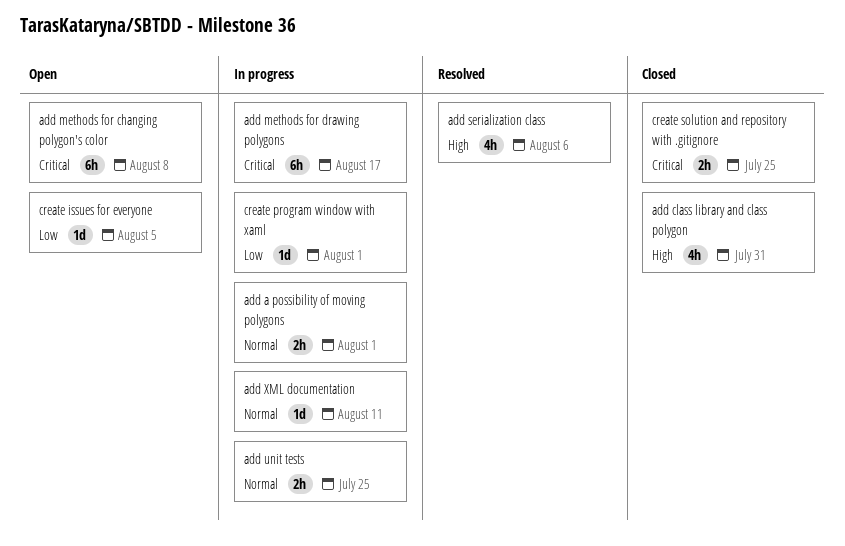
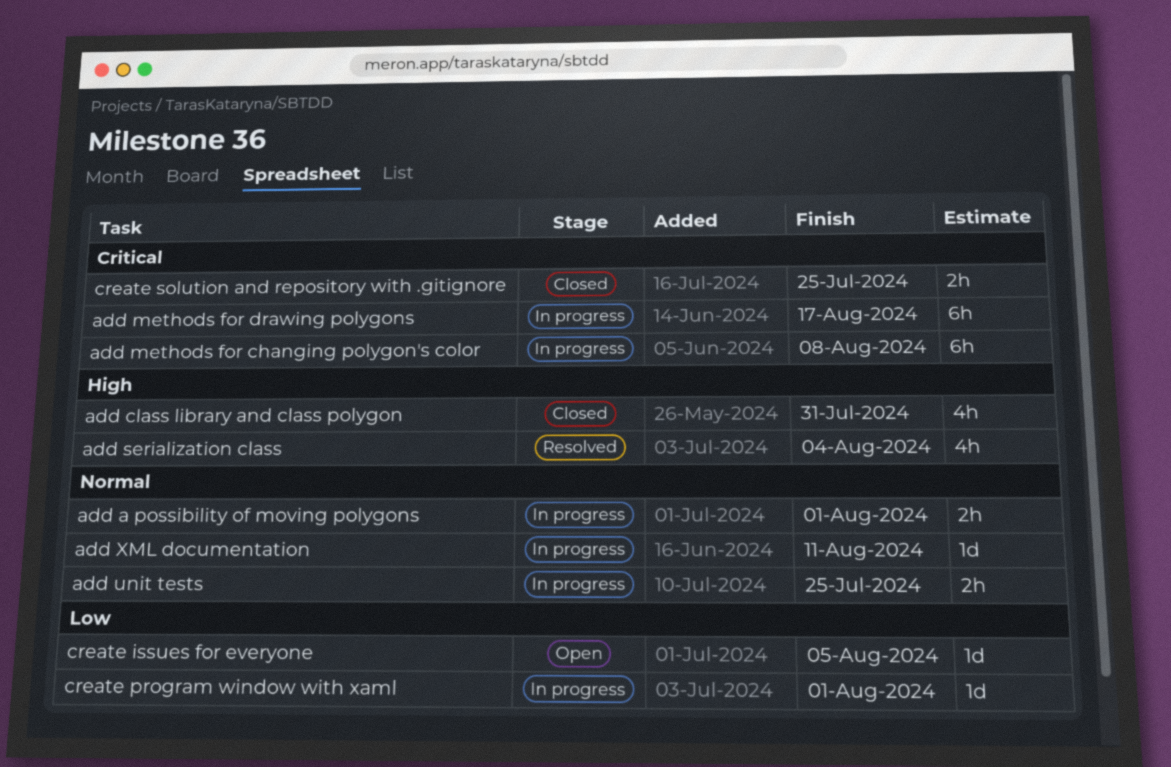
add methods for changing polygon's color, status: Open -> In progress
add serialization class, due: Aug 6 -> Aug 4

